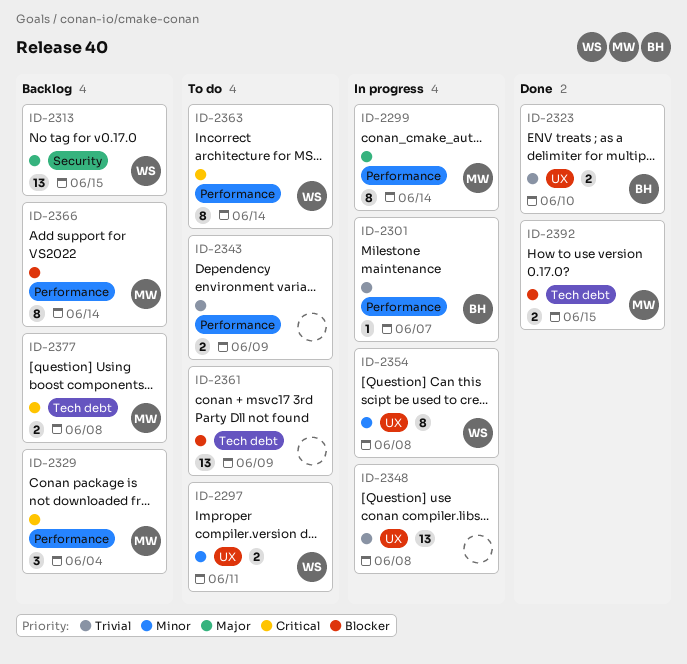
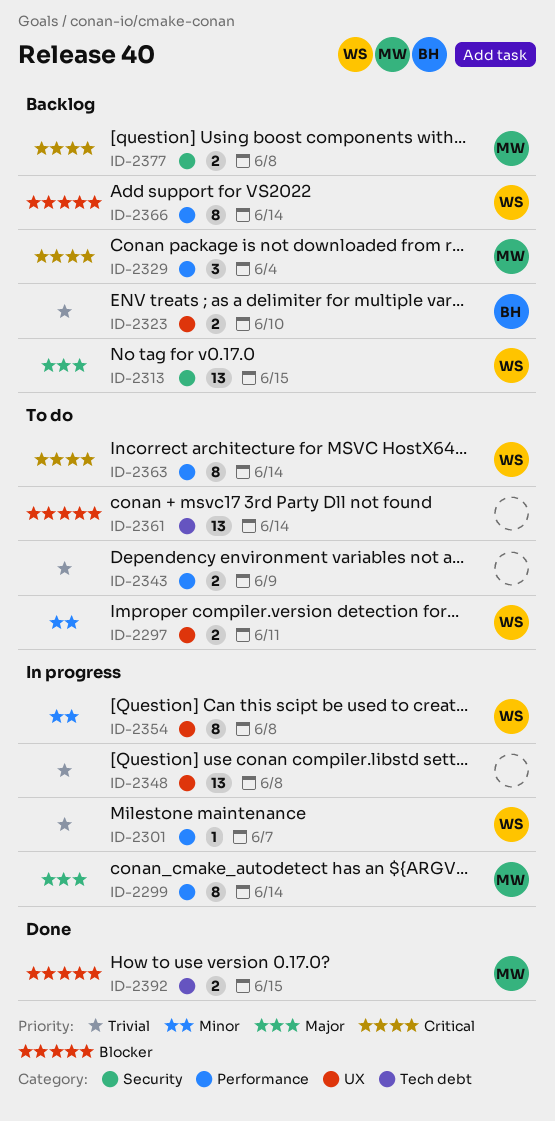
ID-2301, owner: BH -> WS
ID-2323, status: Done -> Backlog
ID-2361, due: Jun 9 -> Jun 14
ID-2366, owner: MW -> WS
ID-2377, label: Tech debt -> Security

